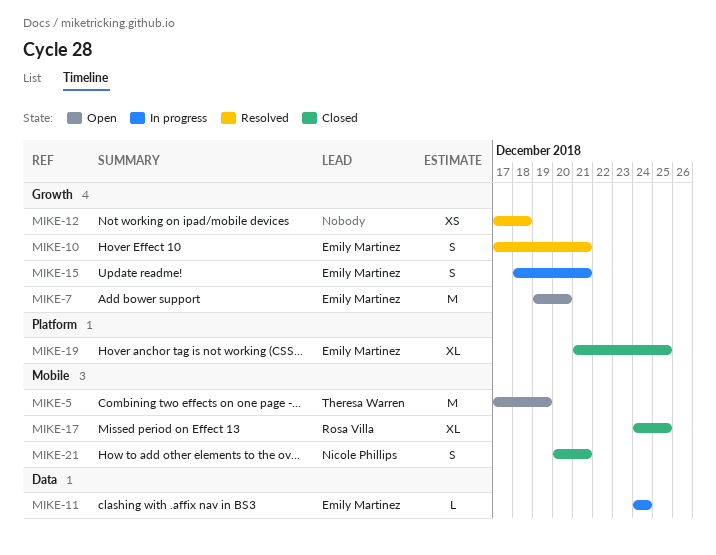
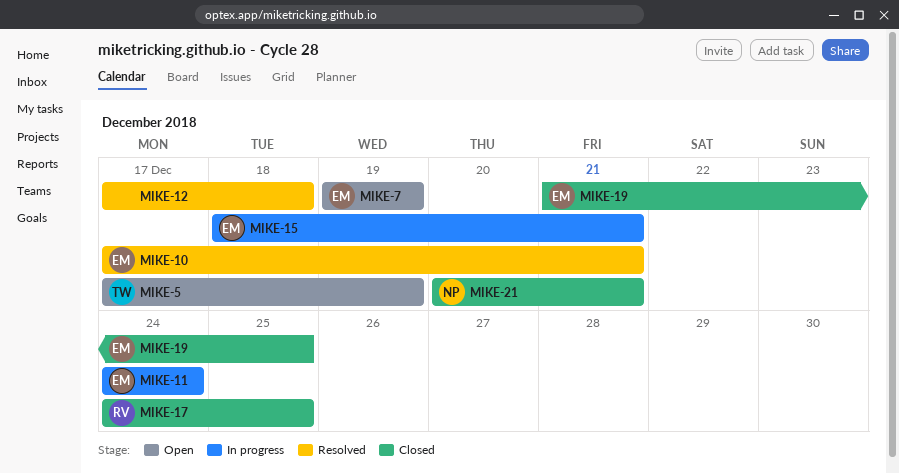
MIKE-7, due: Dec 20 -> Dec 19

